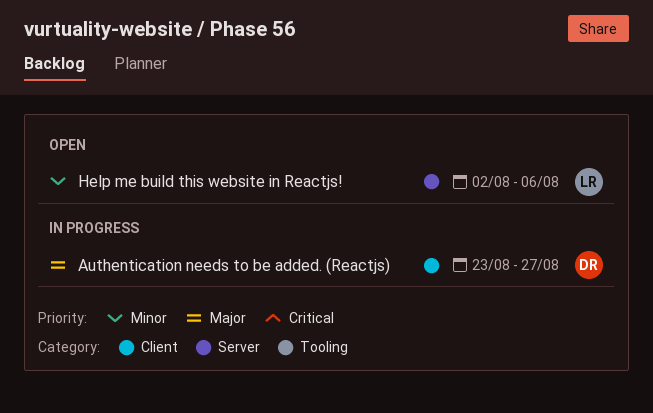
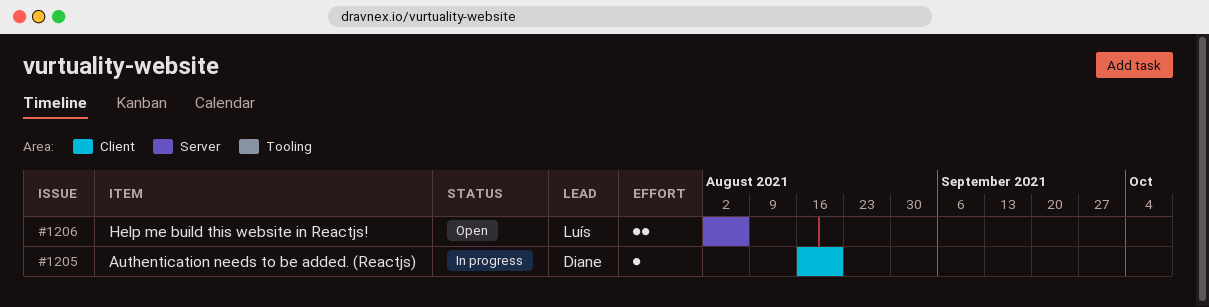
Authentication needs to be added. (Reactjs), start: Aug 23 -> Aug 16
Authentication needs to be added. (Reactjs), due: Aug 27 -> Aug 20

